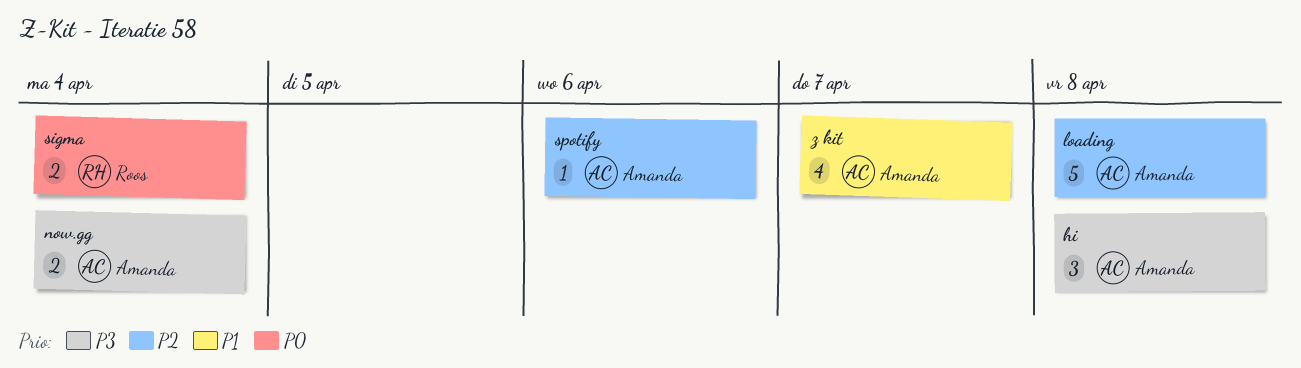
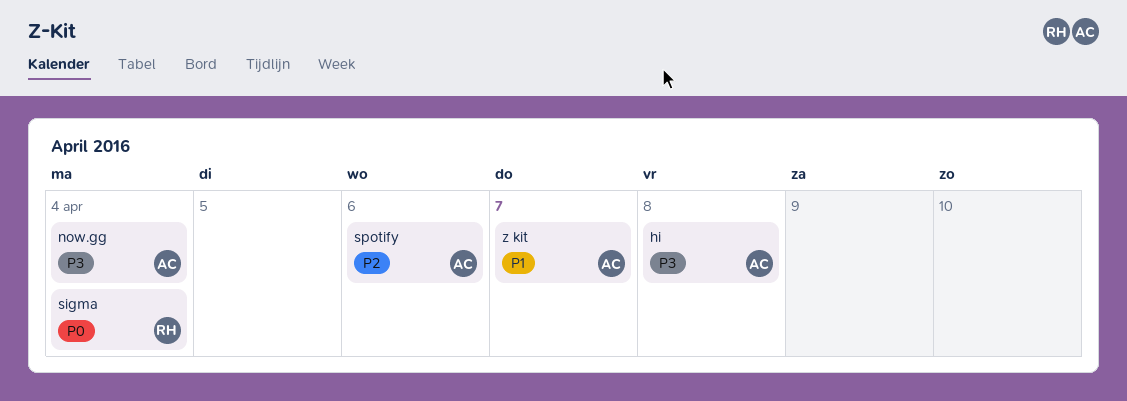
loading: present -> none

